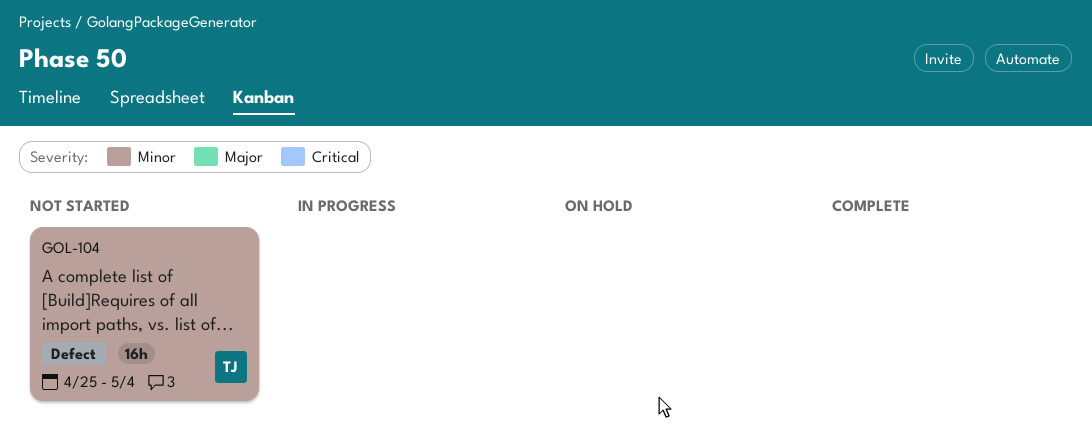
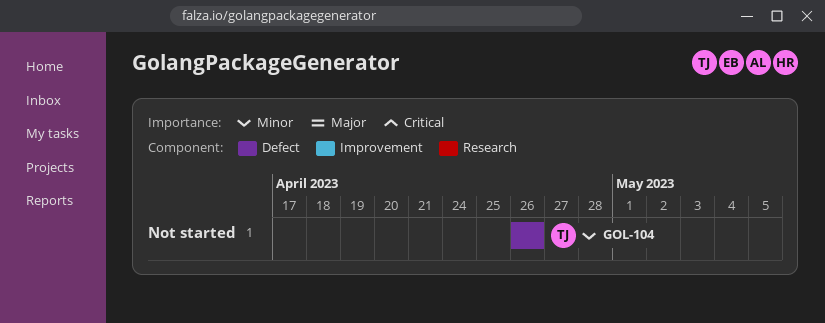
GOL-104, start: Apr 25 -> Apr 26
GOL-104, due: May 4 -> Apr 26

